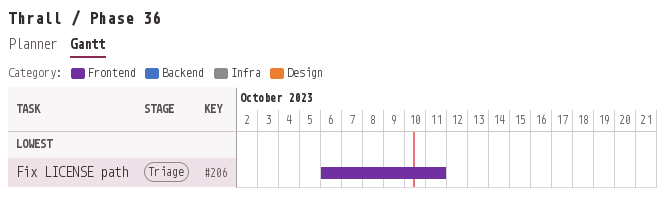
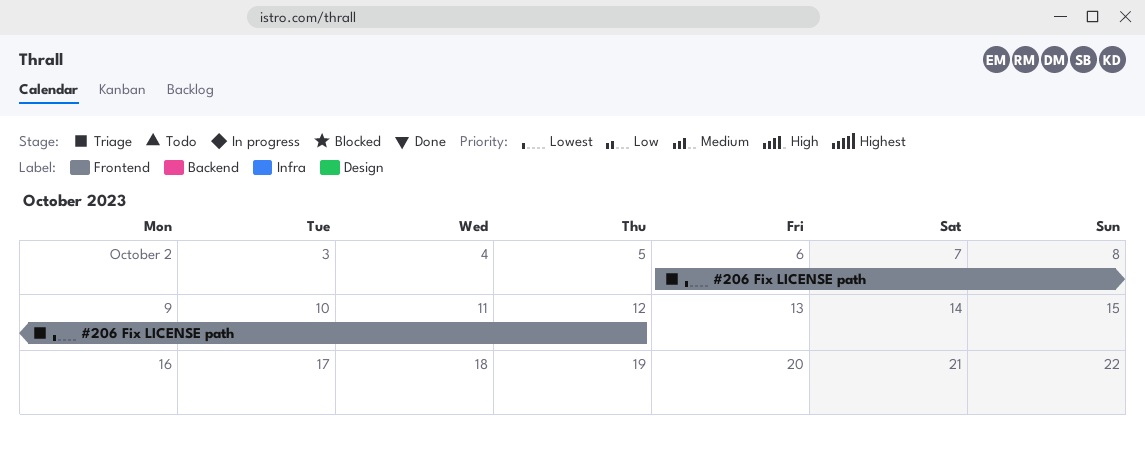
#206, due: Oct 11 -> Oct 12

